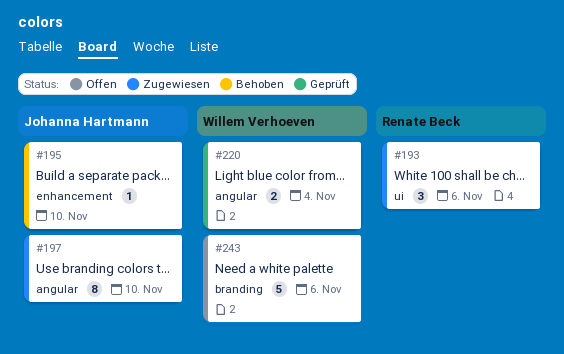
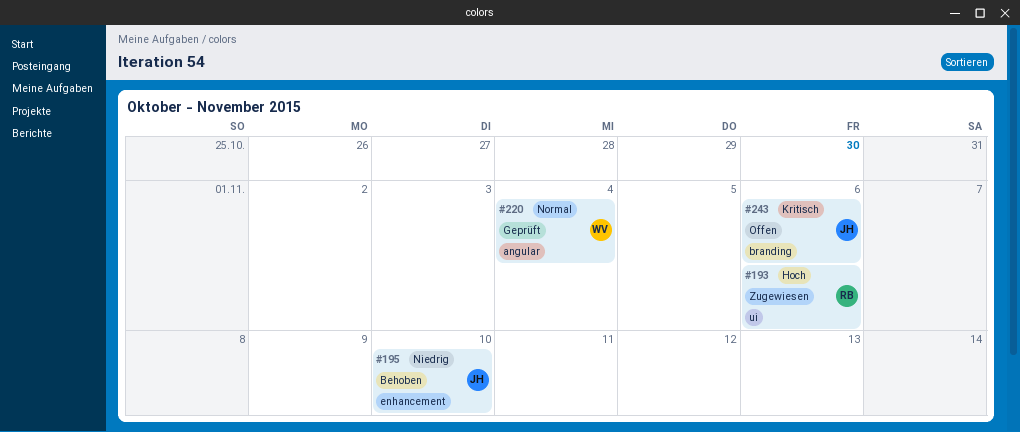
#197: present -> none
#243, owner: Willem Verhoeven -> Johanna Hartmann

